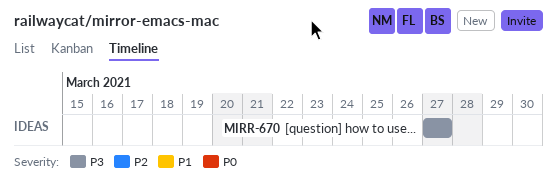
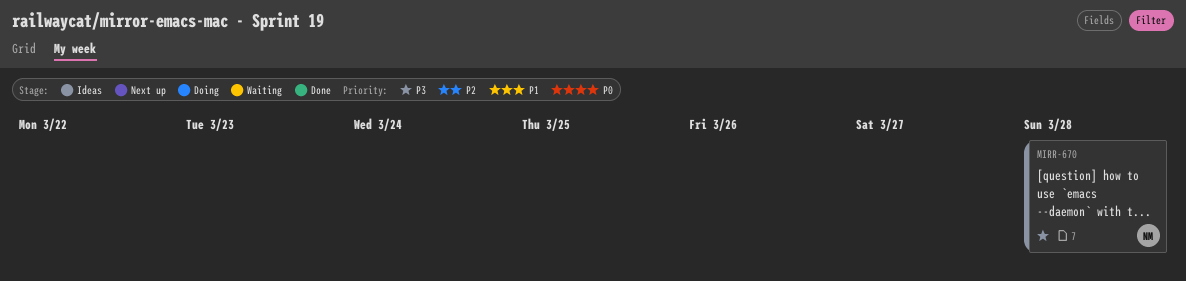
MIRR-670, due: Mar 27 -> Mar 28

